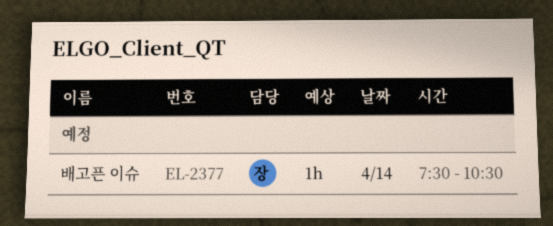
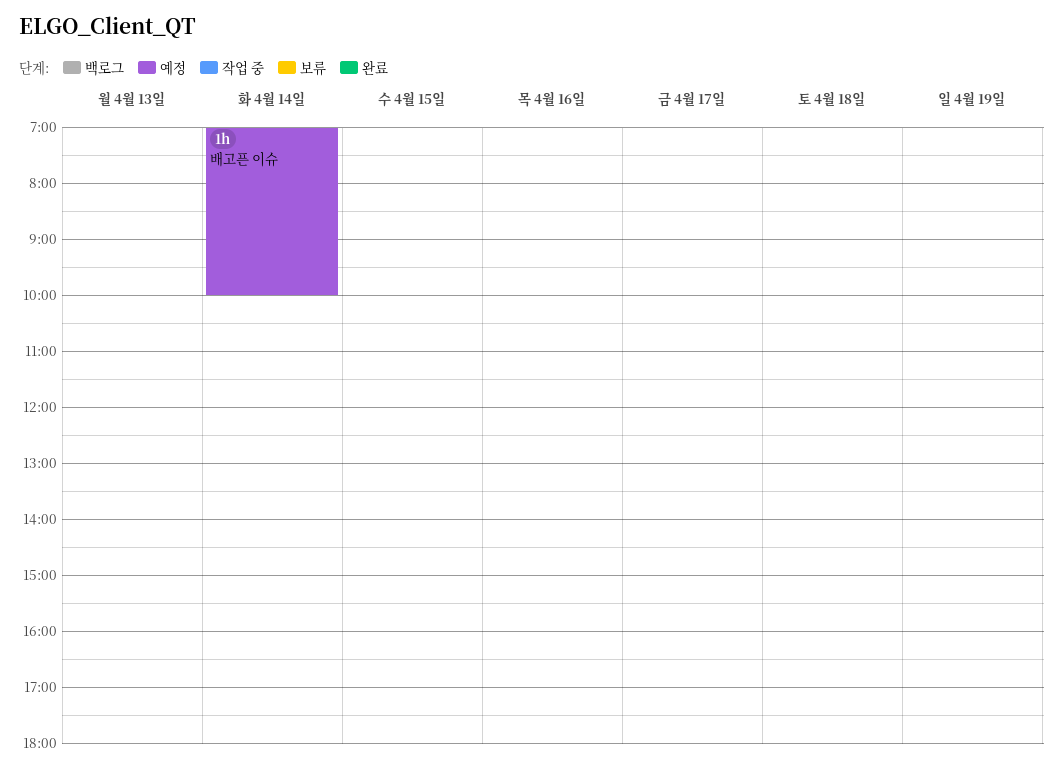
배고픈 이슈, begins: 07:30 -> 07:00
배고픈 이슈, ends: 10:30 -> 10:00

